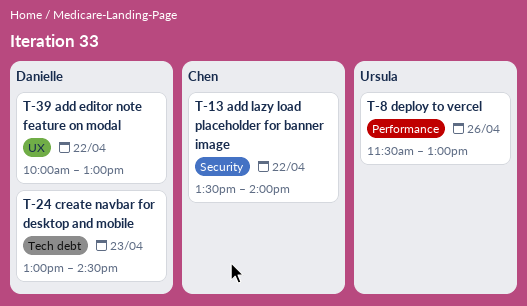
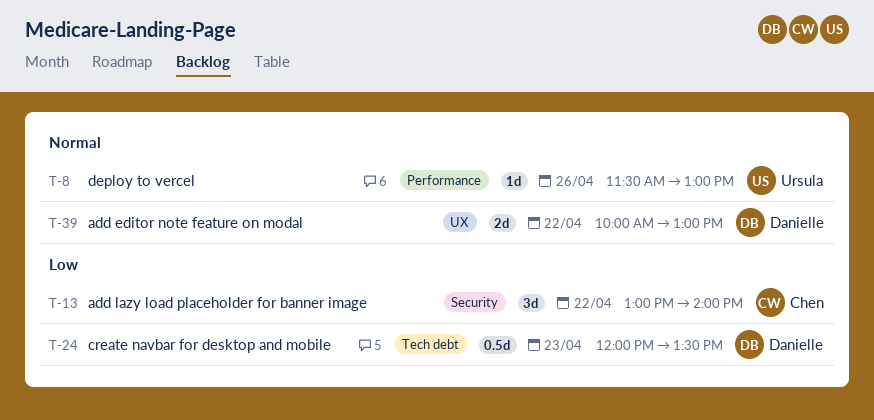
T-13, begins: 13:30 -> 13:00
T-24, begins: 13:00 -> 12:00
T-24, ends: 14:30 -> 13:30

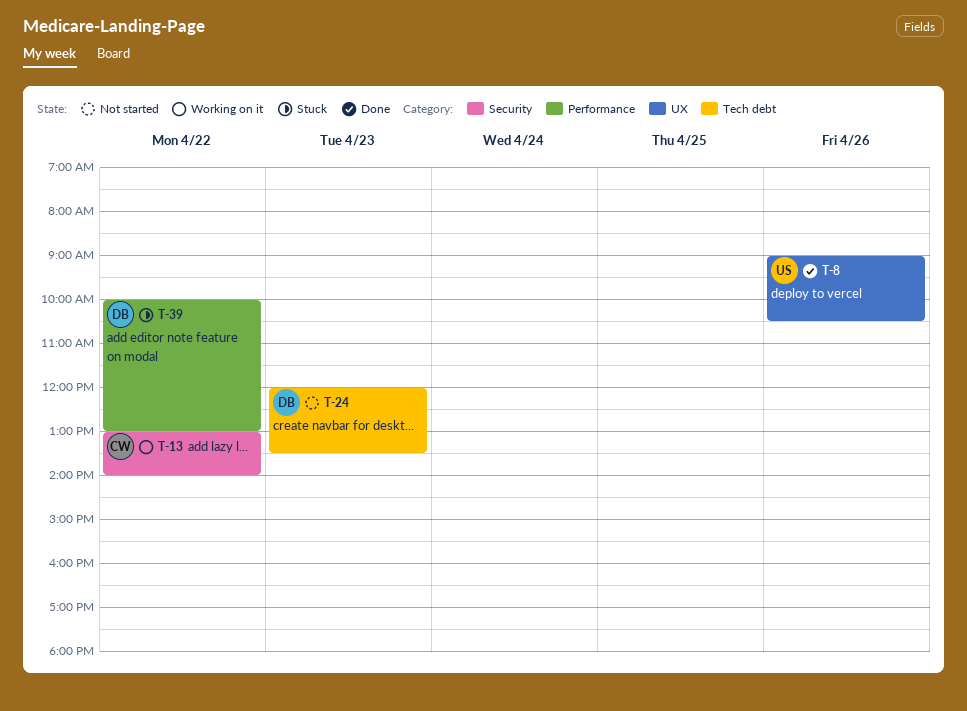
T-8, label: Performance -> UX
T-8, begins: 11:30 -> 09:00
T-8, ends: 13:00 -> 10:30
T-39, label: UX -> Performance

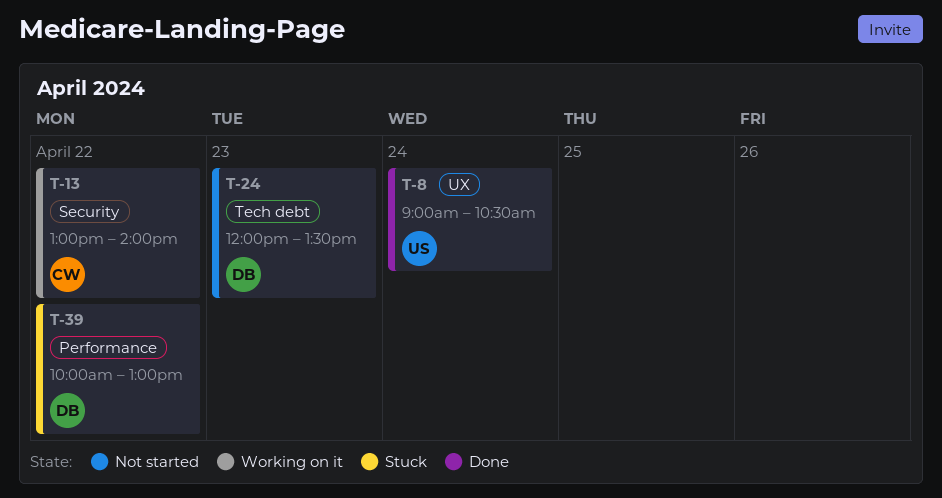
T-8, day: Apr 26 -> Apr 24

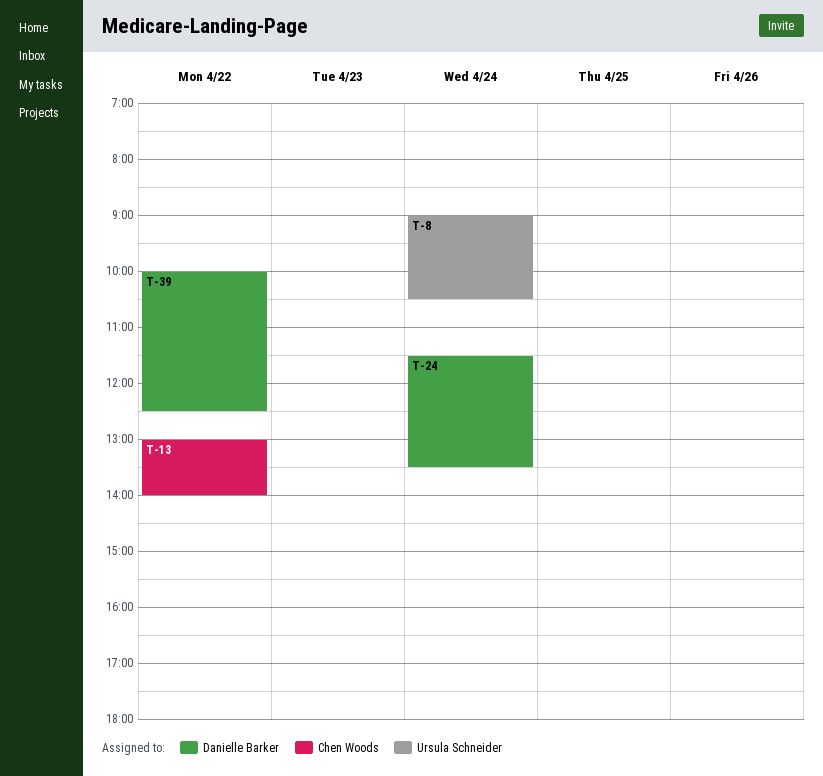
T-24, day: Apr 23 -> Apr 24
T-24, begins: 12:00 -> 11:30
T-39, ends: 13:00 -> 12:30

